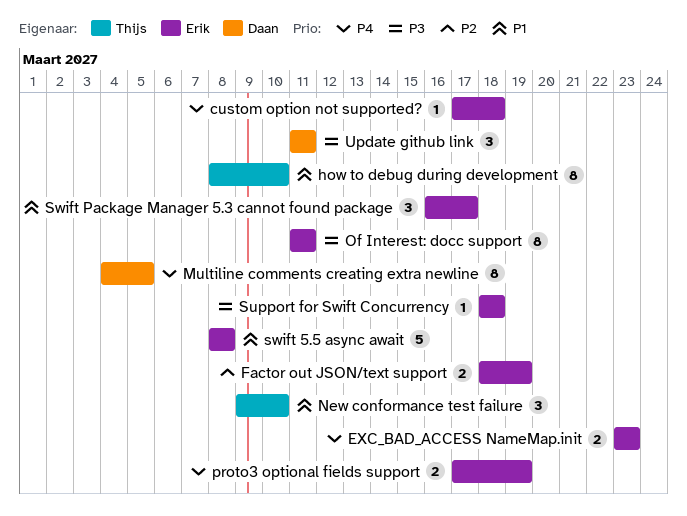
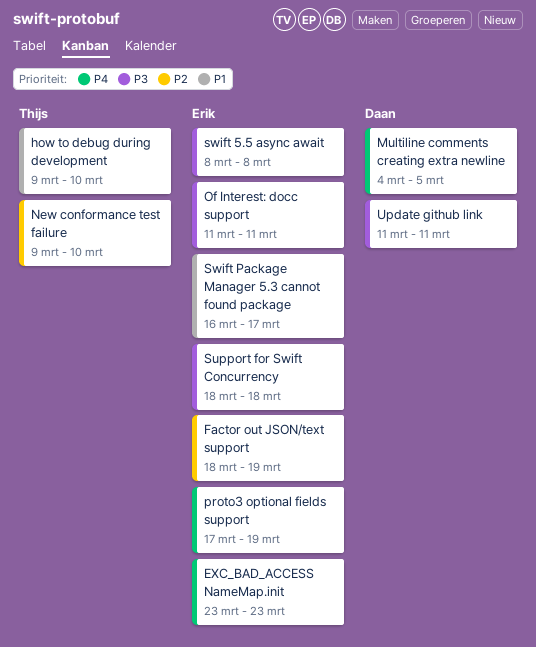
custom option not supported?: present -> none
how to debug during development, start: Mar 8 -> Mar 9
New conformance test failure, priority: P1 -> P2
swift 5.5 async await, priority: P1 -> P3

